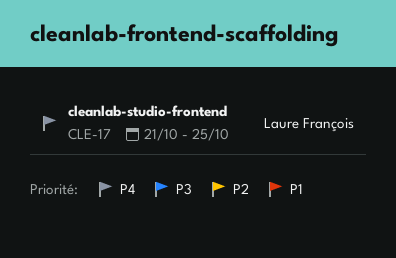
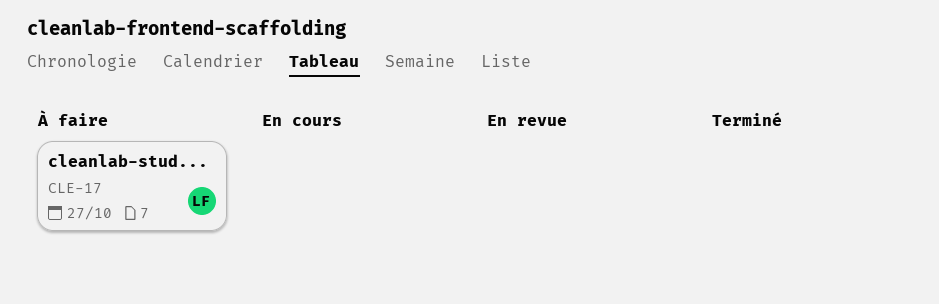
CLE-17, due: Oct 25 -> Oct 27

